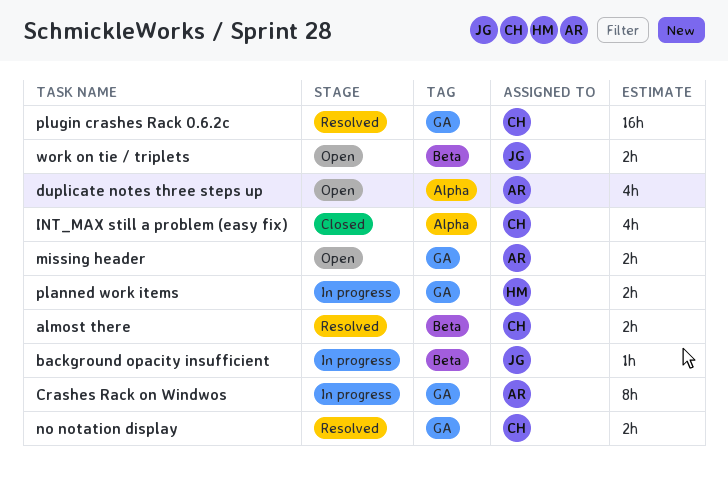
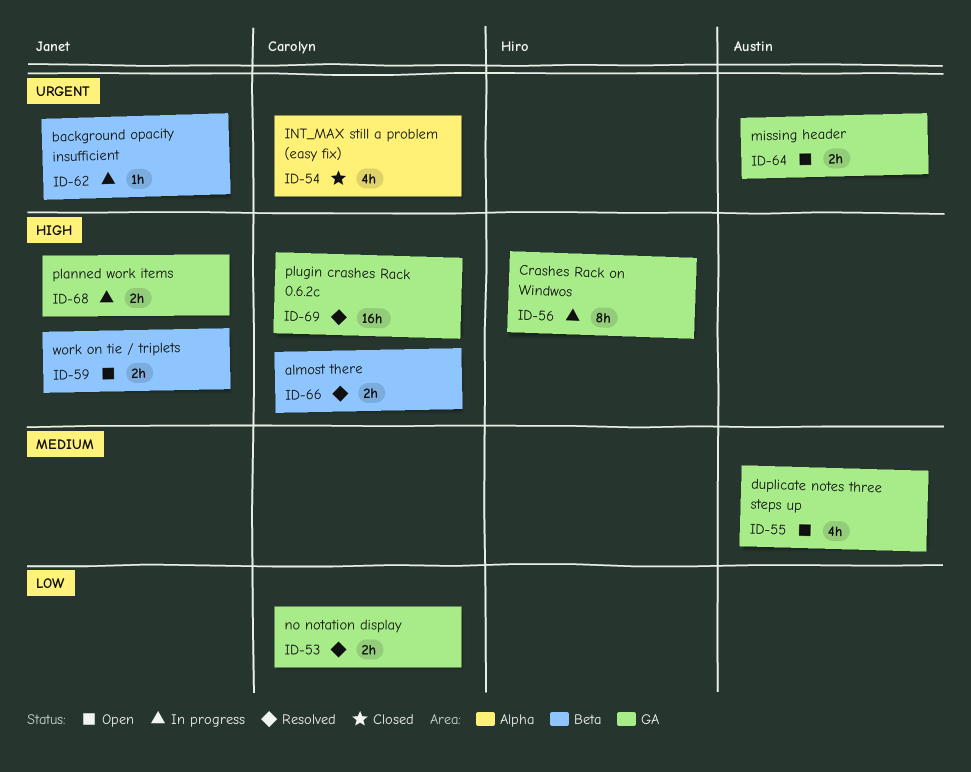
Crashes Rack on Windwos, owner: Austin -> Hiro
duplicate notes three steps up, label: Alpha -> GA
planned work items, owner: Hiro -> Janet

